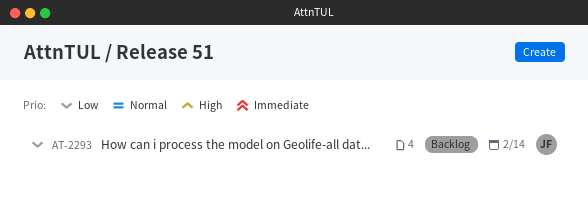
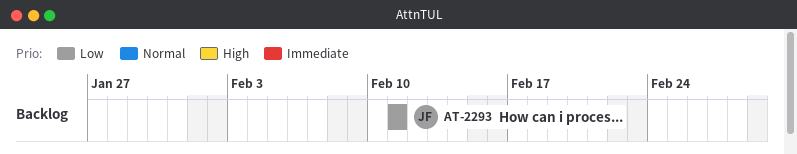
AT-2293, due: Feb 14 -> Feb 11

